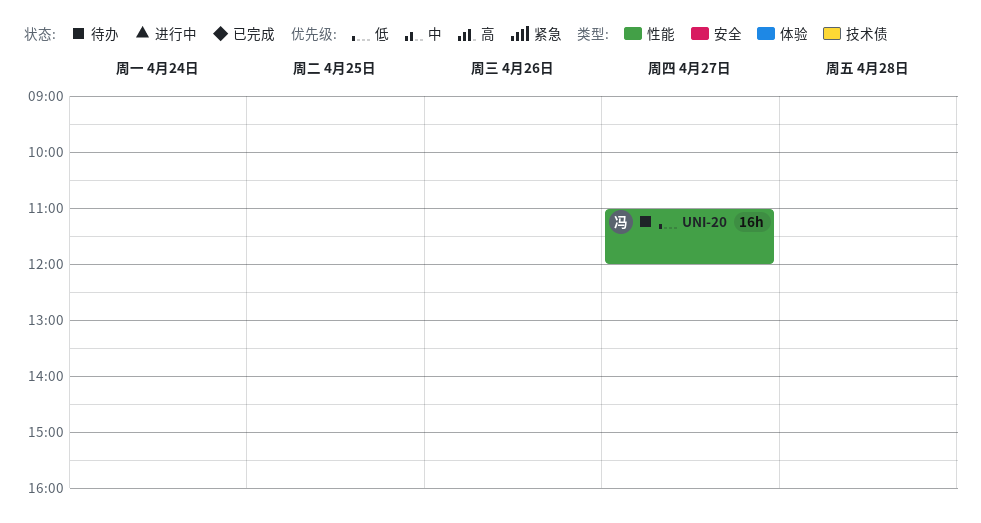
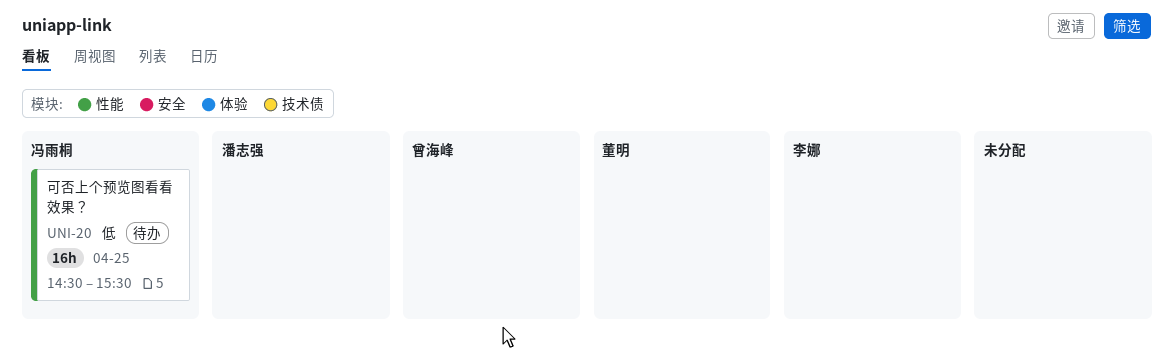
UNI-20, day: Apr 27 -> Apr 25
UNI-20, begins: 11:00 -> 14:30
UNI-20, ends: 12:00 -> 15:30

